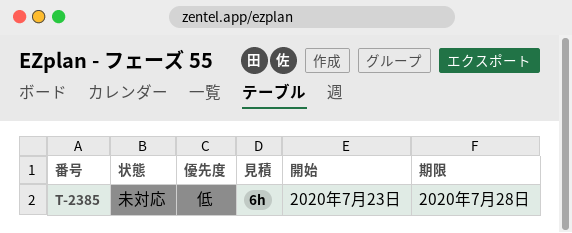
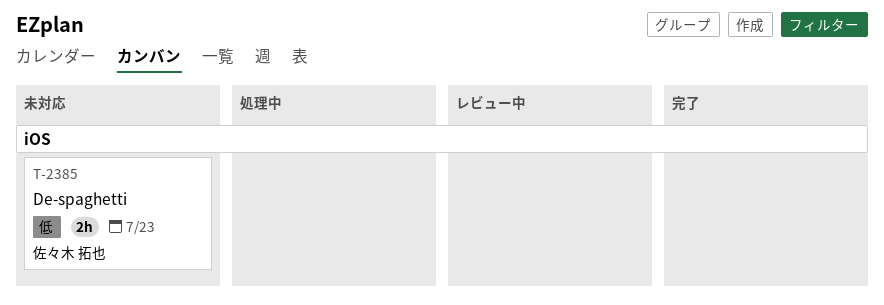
T-2385, estimate: 6h -> 2h
T-2385, due: Jul 28 -> Jul 23

